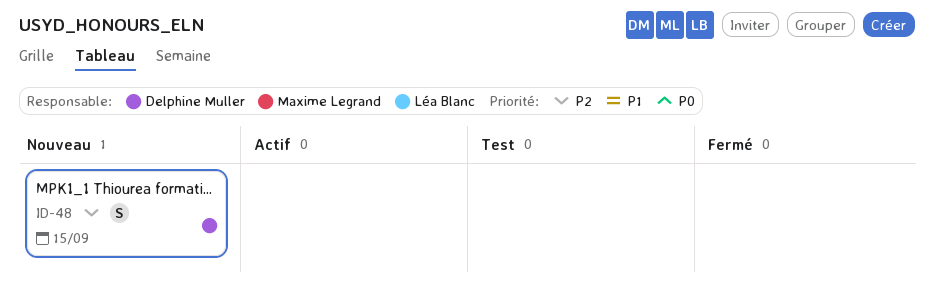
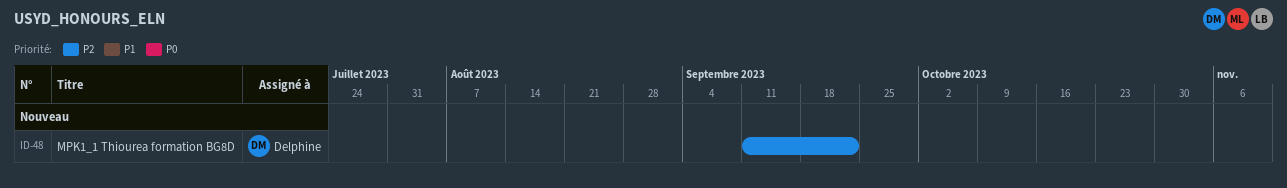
ID-48, due: Sep 15 -> Sep 22

